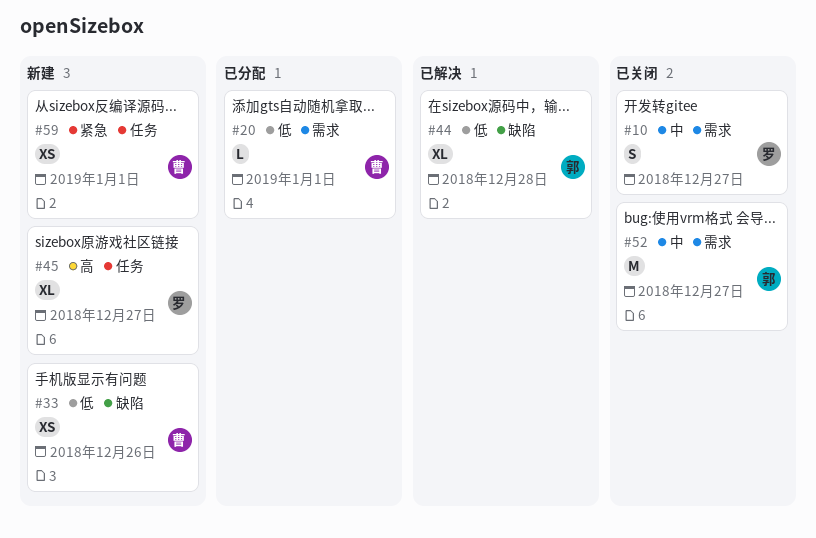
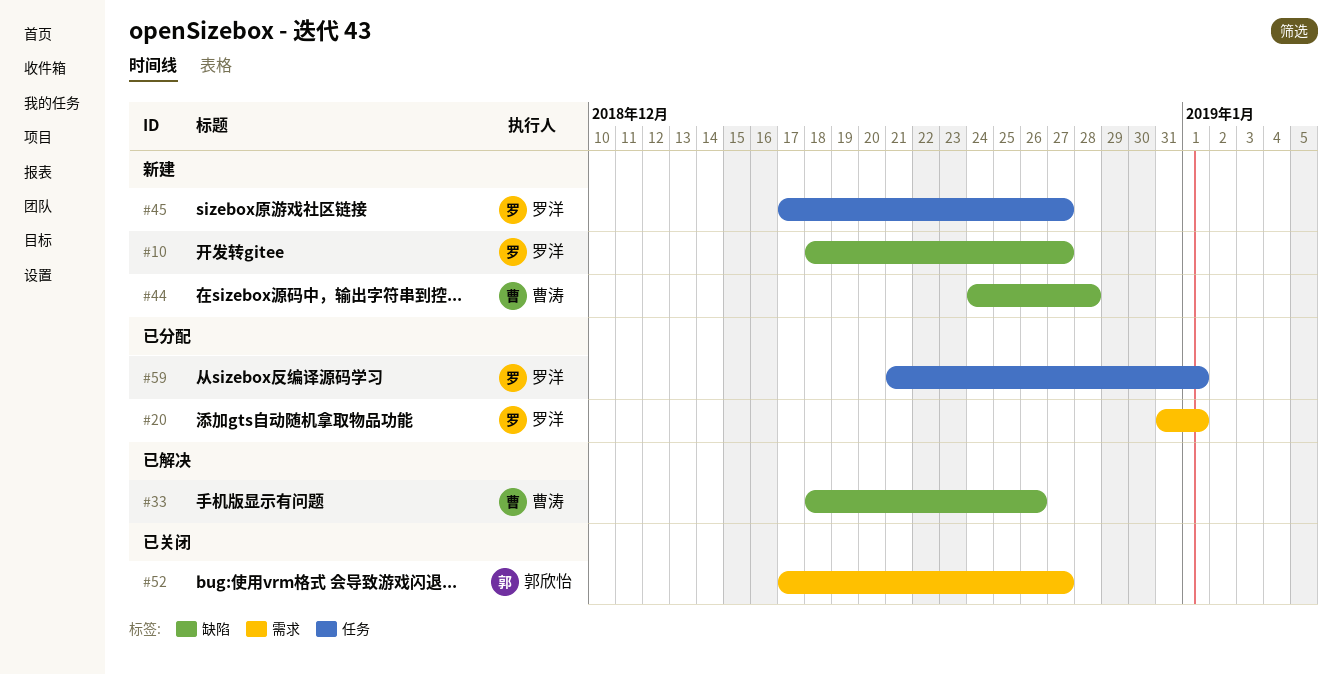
#10, status: 已关闭 -> 新建
#10, label: 需求 -> 缺陷
#20, owner: 曹涛 -> 罗洋
#33, status: 新建 -> 已解决
#44, status: 已解决 -> 新建
#44, owner: 郭欣怡 -> 曹涛
#59, status: 新建 -> 已分配
#59, owner: 曹涛 -> 罗洋

